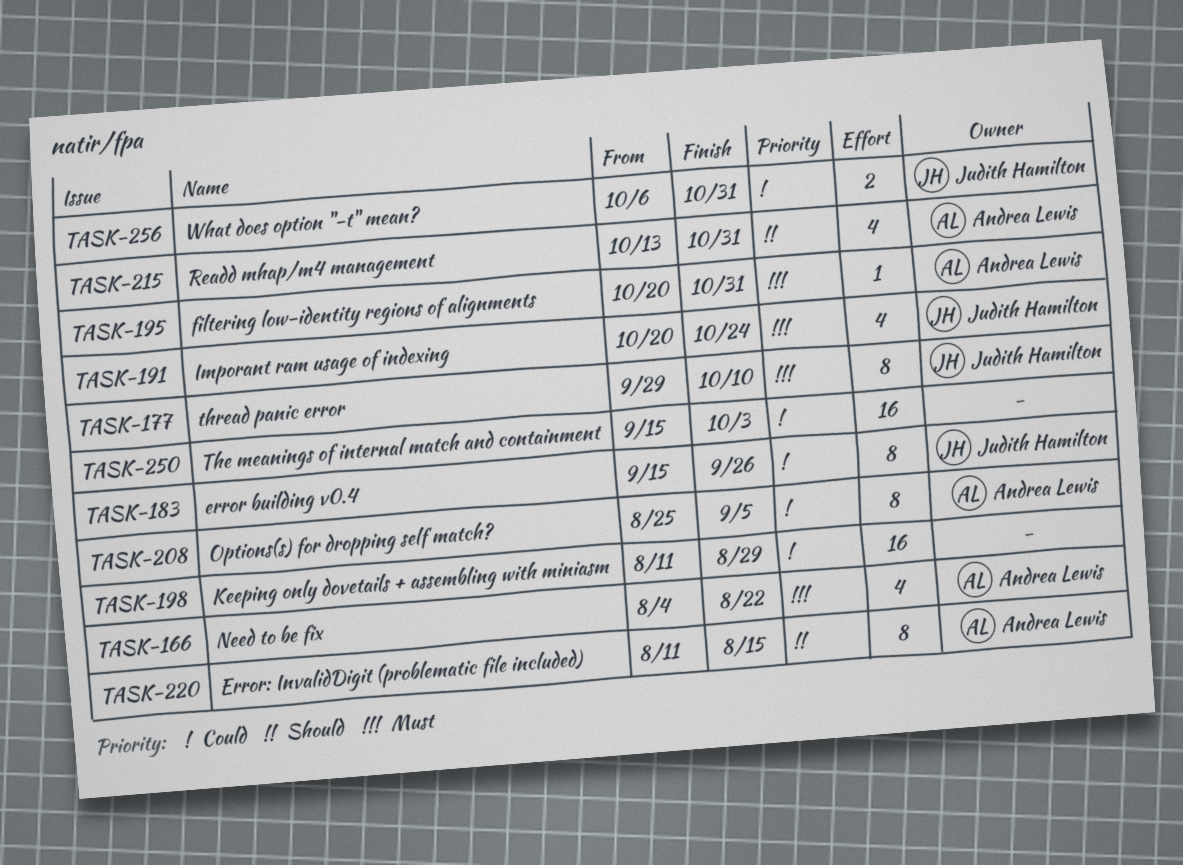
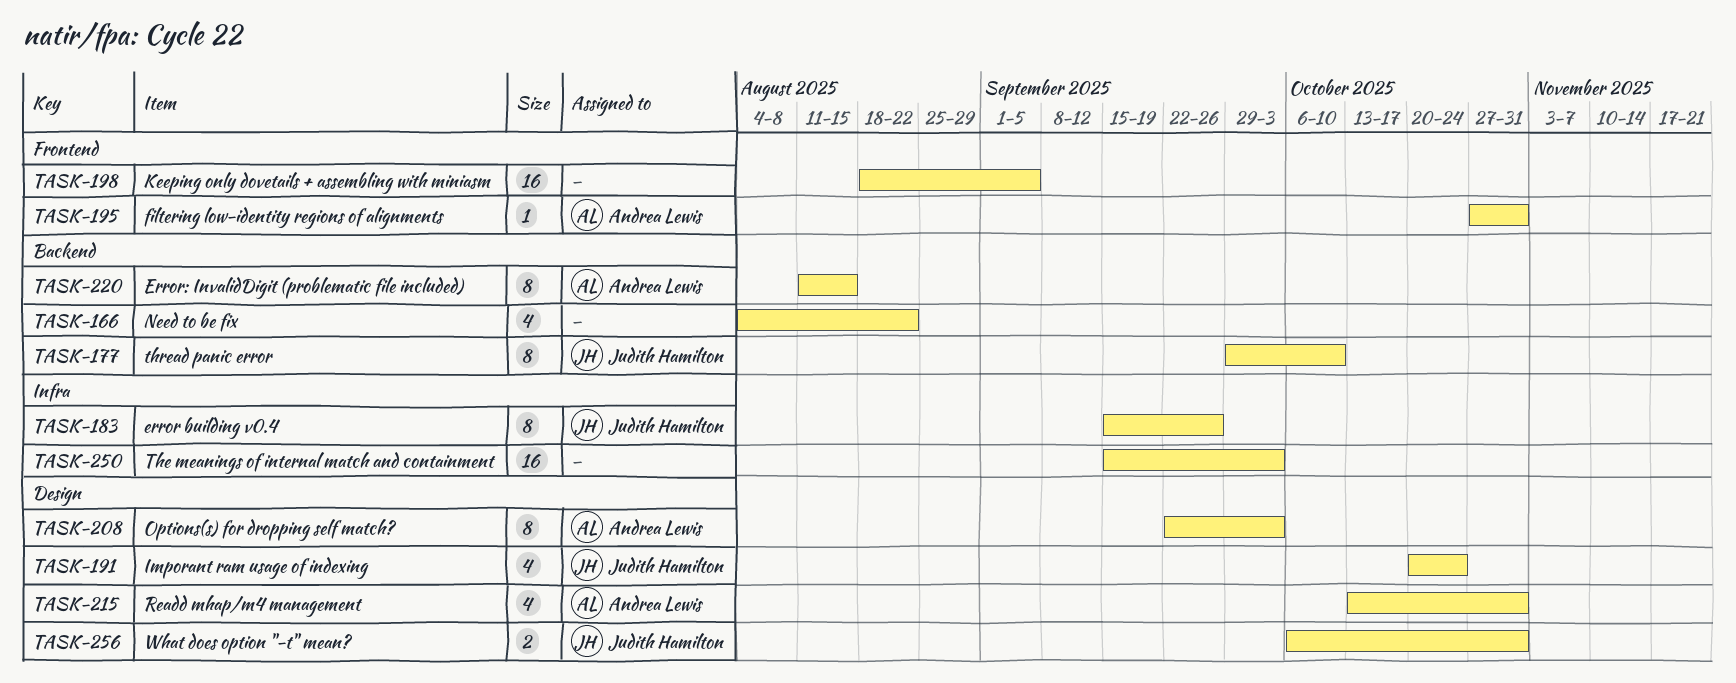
TASK-166, owner: Andrea Lewis -> none
TASK-195, start: Oct 20 -> Oct 27
TASK-198, start: Aug 11 -> Aug 18
TASK-198, due: Aug 29 -> Sep 5
TASK-208, start: Aug 25 -> Sep 22
TASK-208, due: Sep 5 -> Oct 3

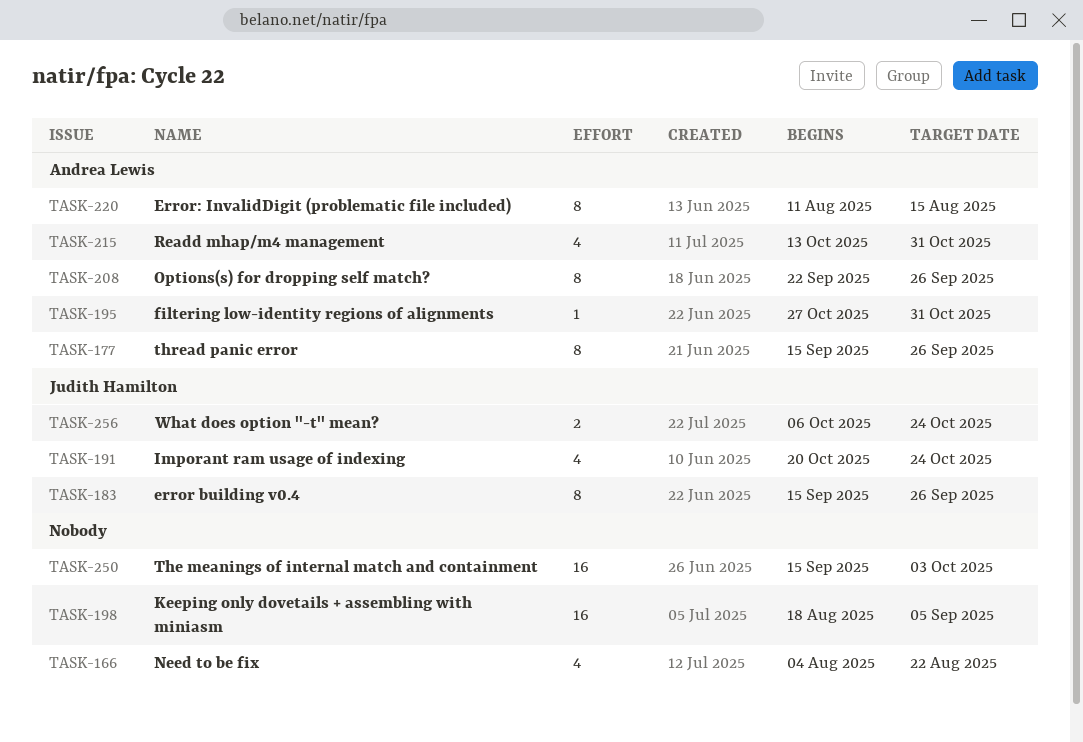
TASK-177, owner: Judith Hamilton -> Andrea Lewis
TASK-177, start: Sep 29 -> Sep 15
TASK-177, due: Oct 10 -> Sep 26
TASK-208, due: Oct 3 -> Sep 26
TASK-256, due: Oct 31 -> Oct 24

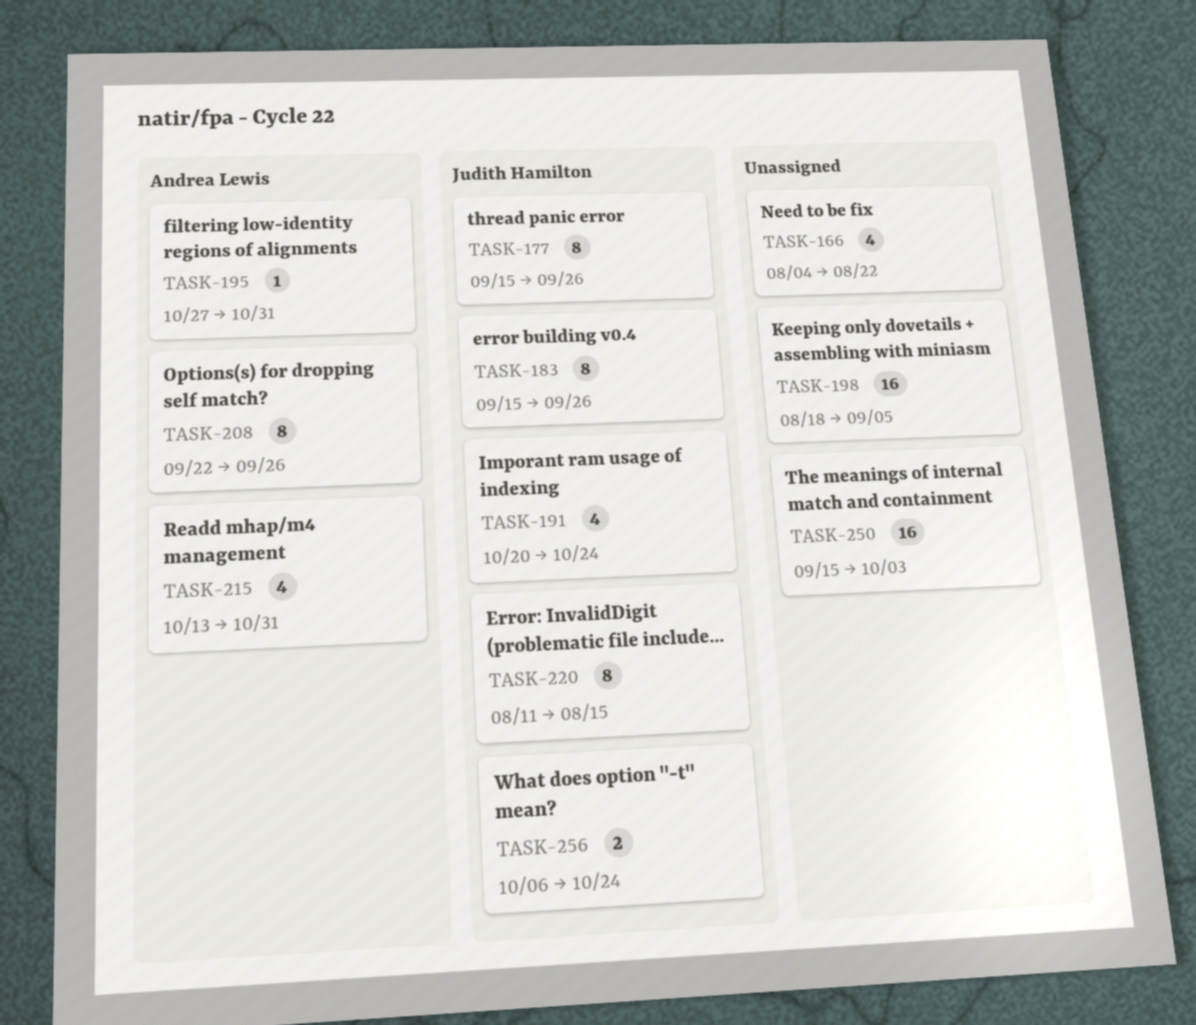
TASK-177, owner: Andrea Lewis -> Judith Hamilton
TASK-220, owner: Andrea Lewis -> Judith Hamilton

